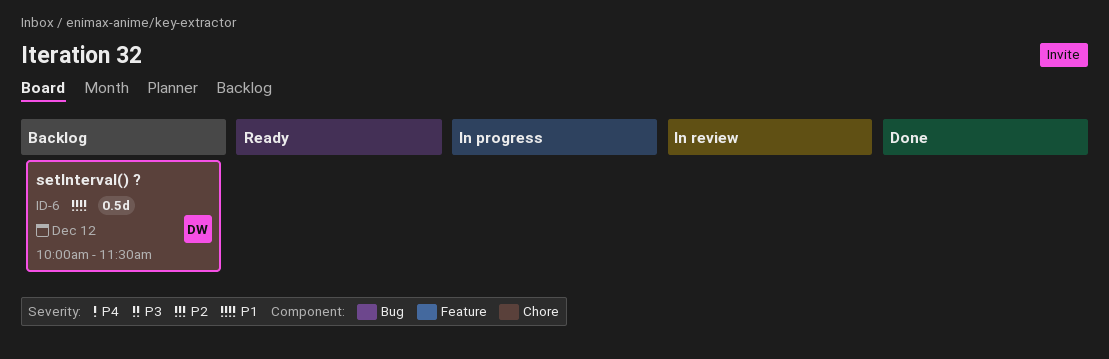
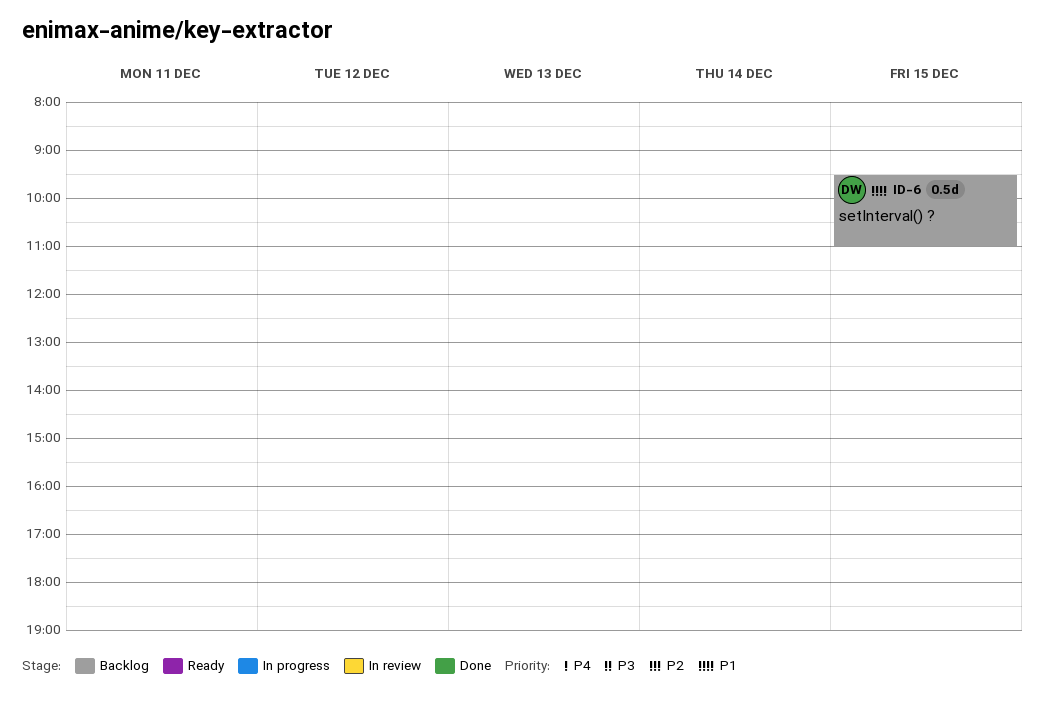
ID-6, day: Dec 12 -> Dec 15
ID-6, begins: 10:00 -> 09:30
ID-6, ends: 11:30 -> 11:00

